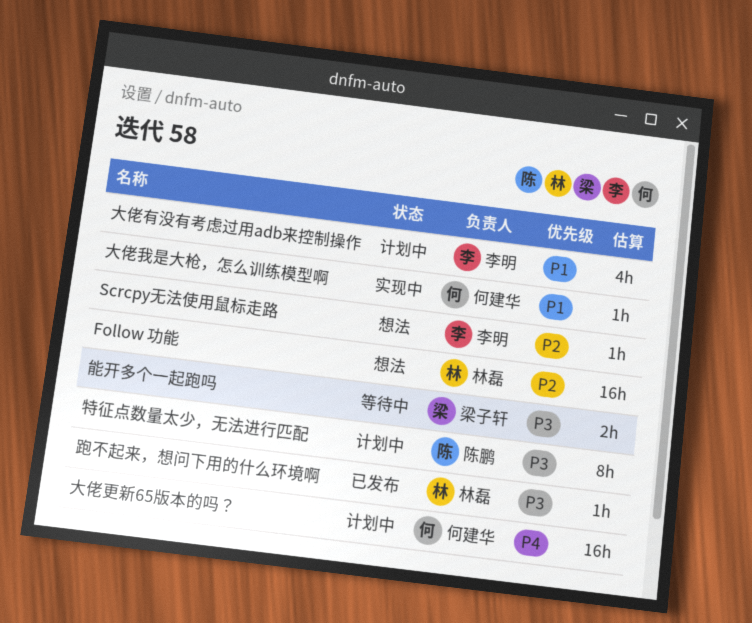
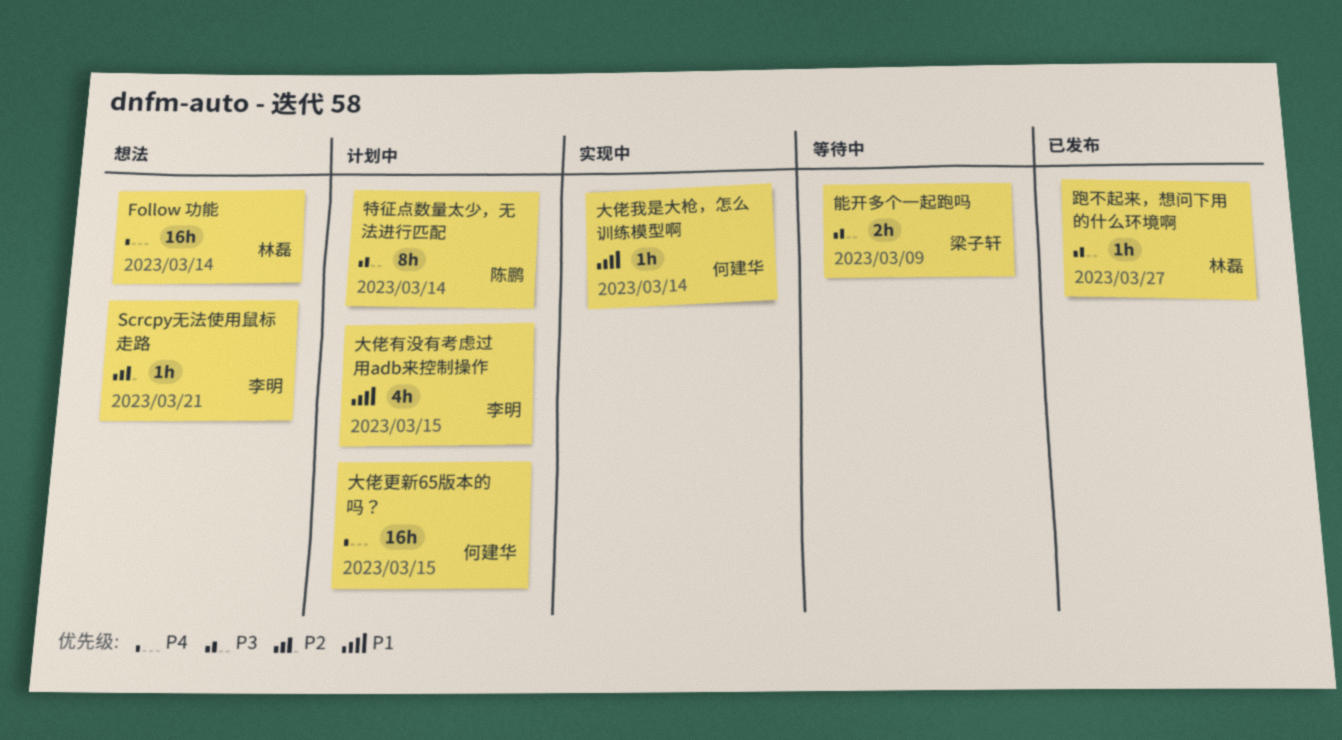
Follow 功能, priority: P2 -> P4

